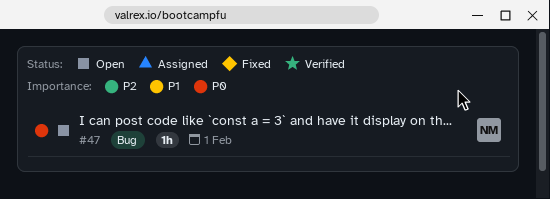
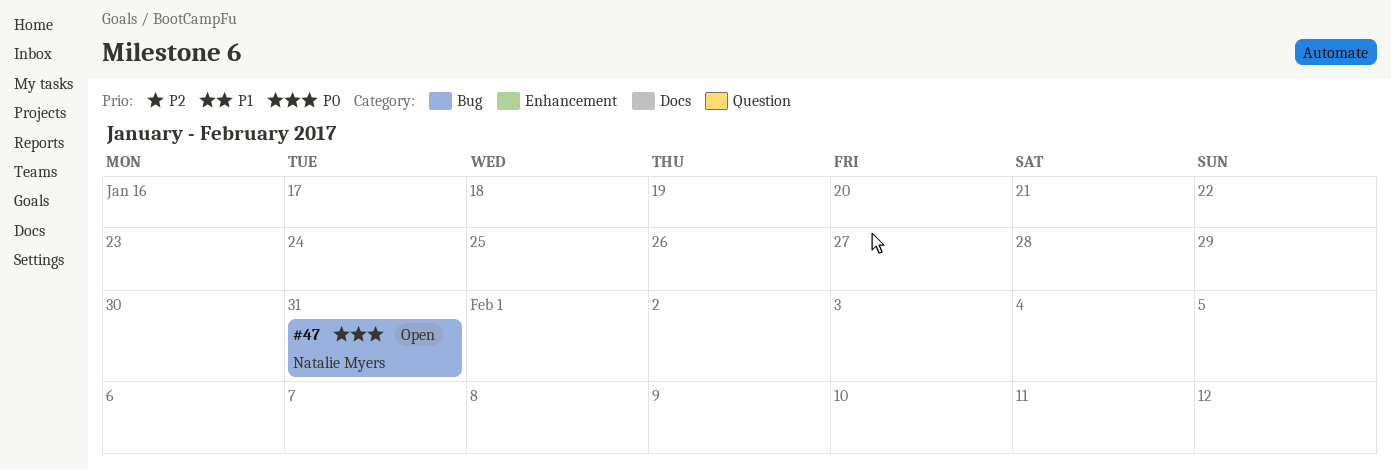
#47, due: Feb 1 -> Jan 31

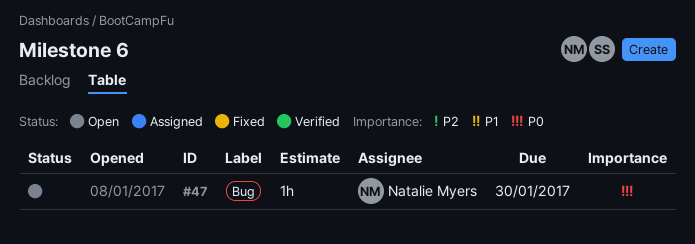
#47, due: Jan 31 -> Jan 30

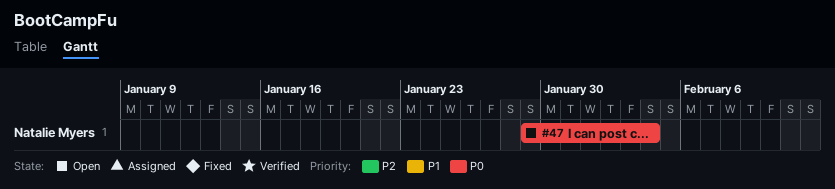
#47, due: Jan 30 -> Feb 4

